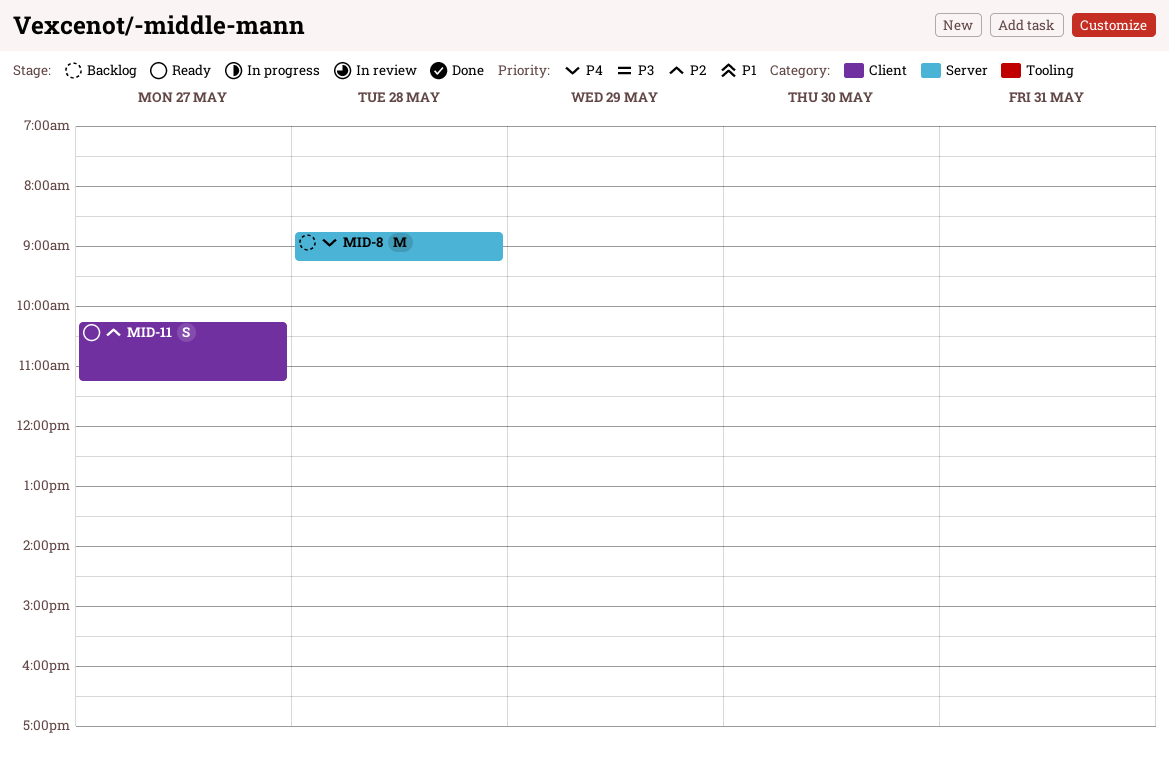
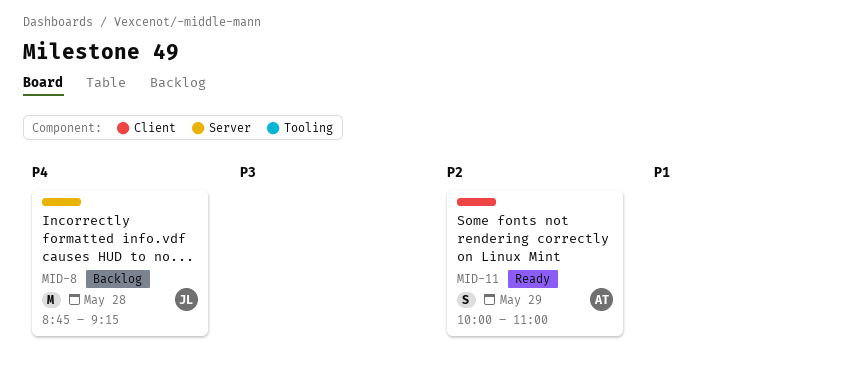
MID-11, day: May 27 -> May 29
MID-11, begins: 10:15 -> 10:00
MID-11, ends: 11:15 -> 11:00

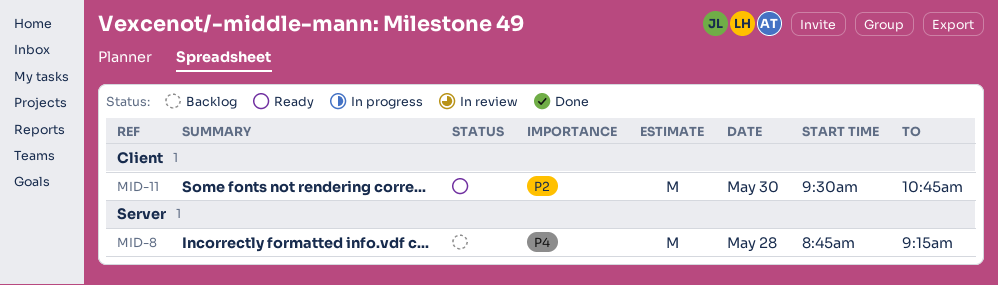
MID-11, estimate: S -> M
MID-11, day: May 29 -> May 30
MID-11, begins: 10:00 -> 09:30
MID-11, ends: 11:00 -> 10:45

